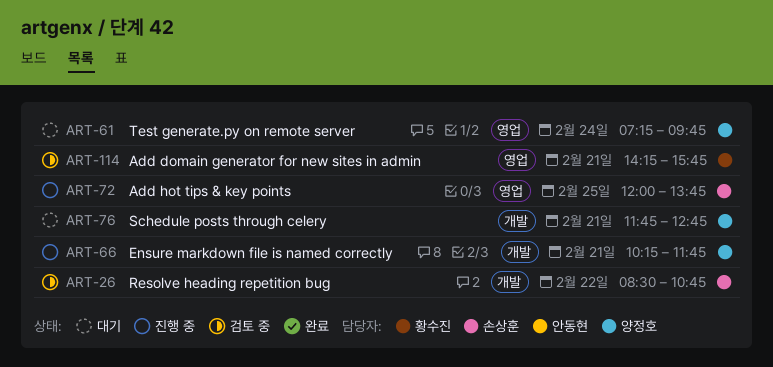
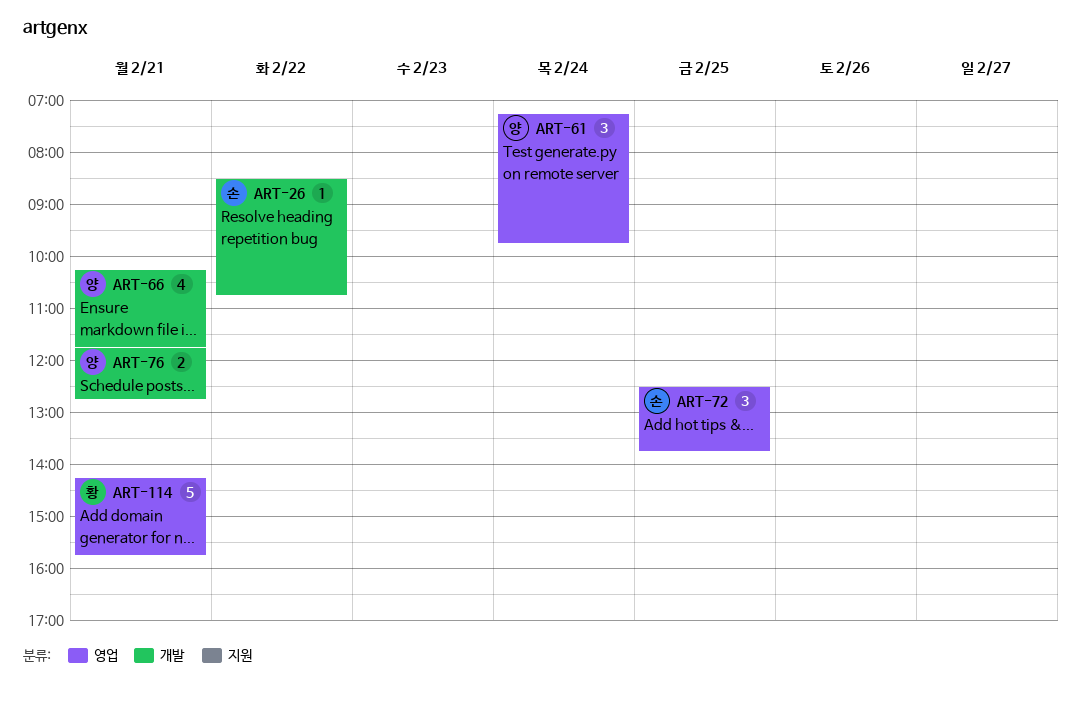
ART-72, begins: 12:00 -> 12:30

